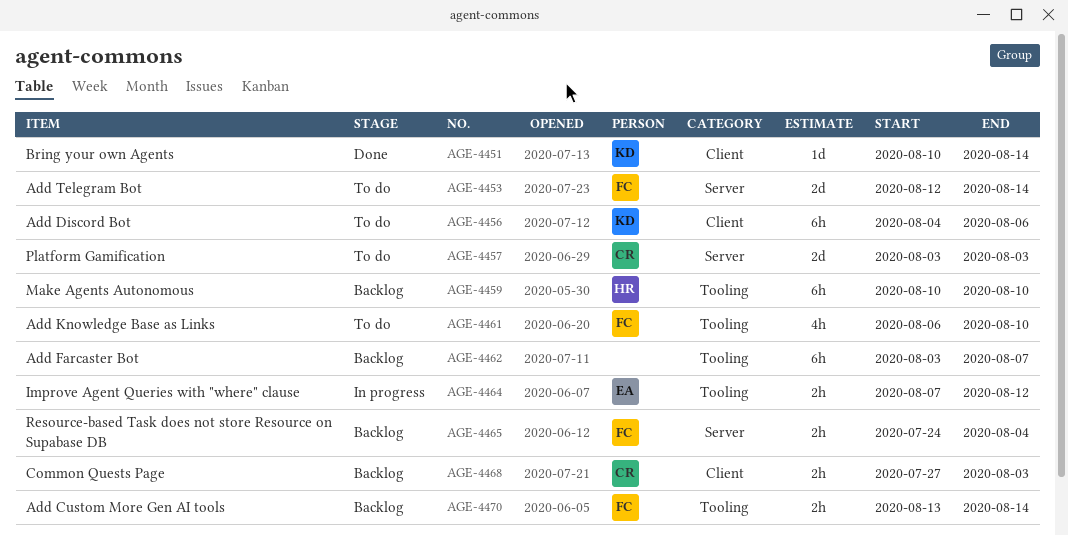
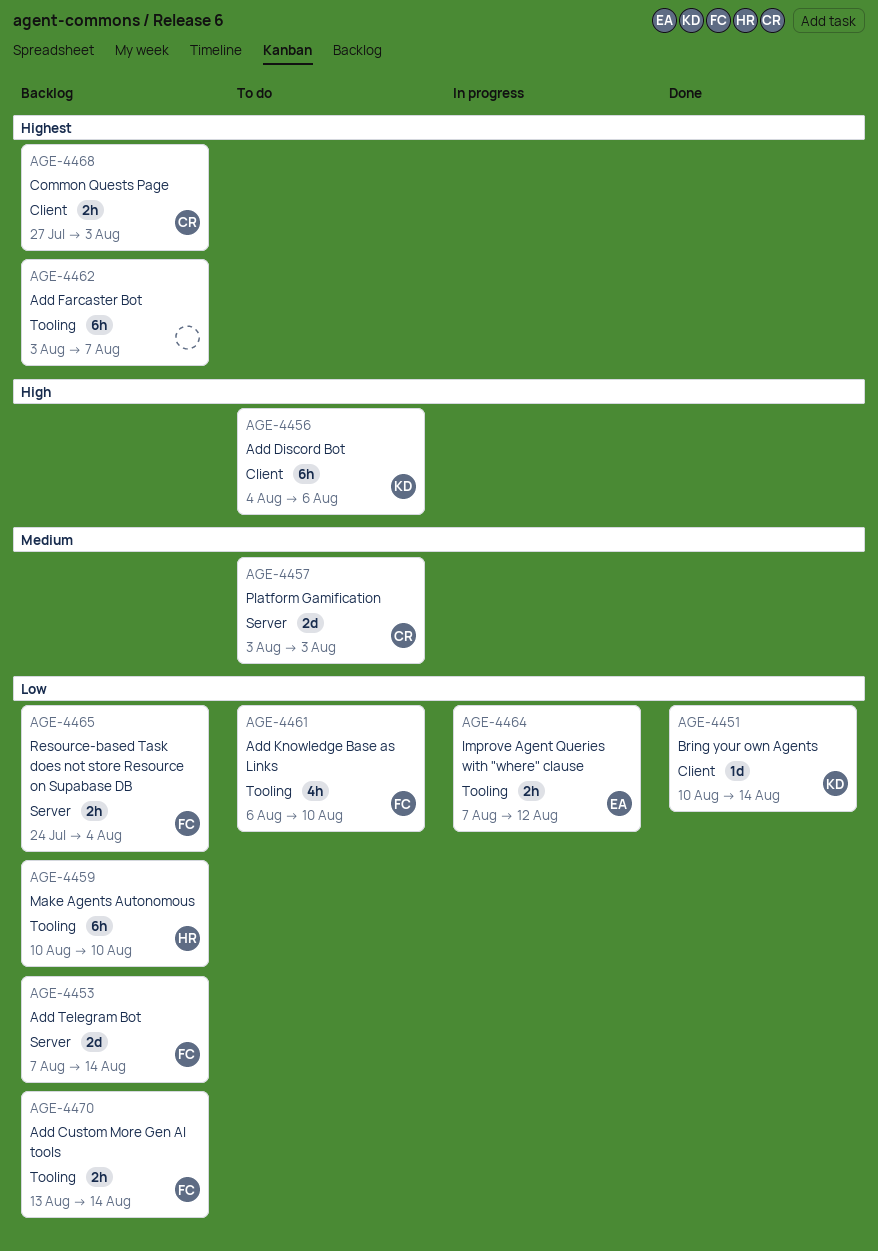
AGE-4453, status: To do -> Backlog
AGE-4453, start: Aug 12 -> Aug 7

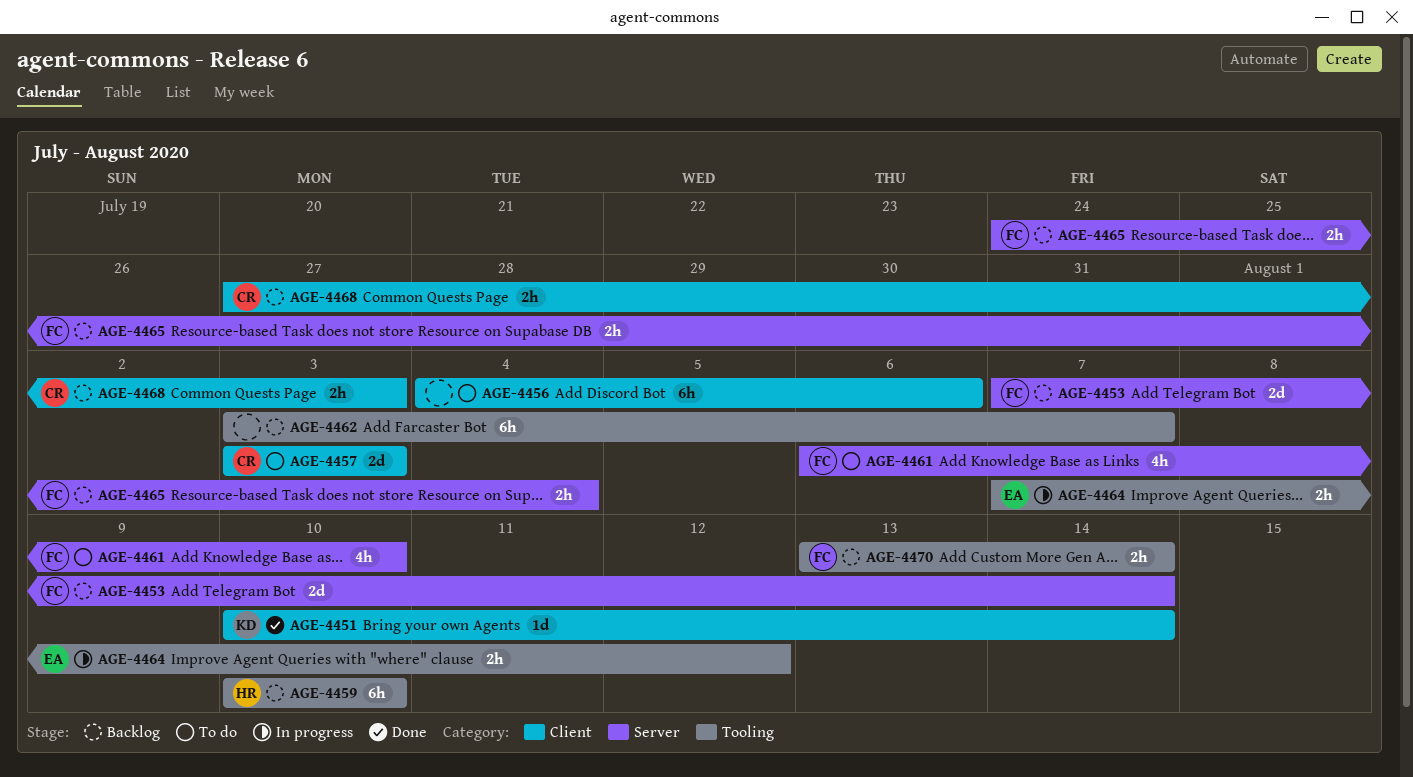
AGE-4456, owner: KD -> none
AGE-4457, label: Server -> Client
AGE-4461, label: Tooling -> Server

